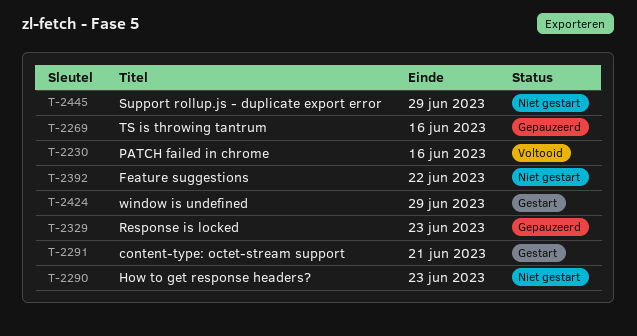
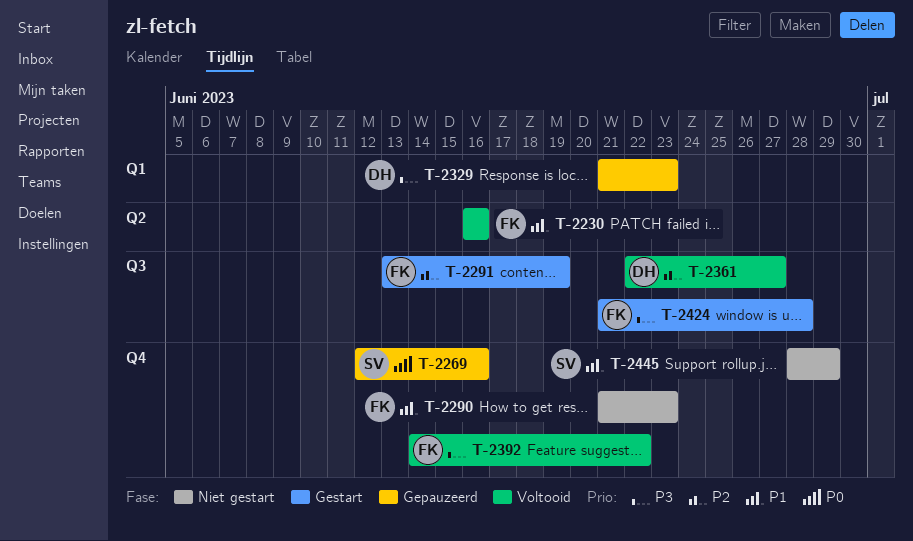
T-2291, due: Jun 21 -> Jun 19
T-2361: none -> present
T-2392, status: Niet gestart -> Voltooid
T-2424, due: Jun 29 -> Jun 28

